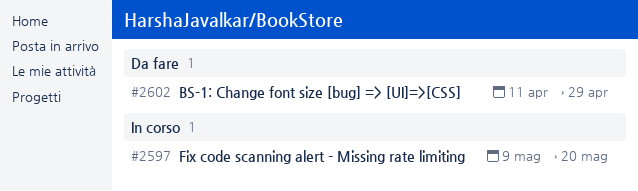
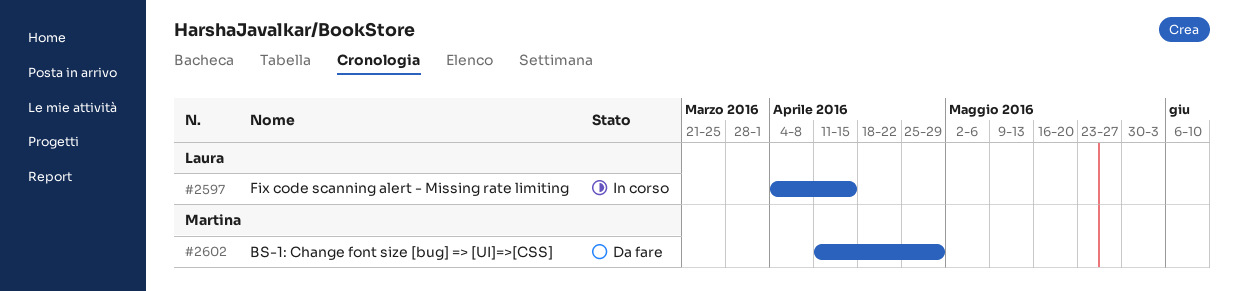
#2597, start: May 9 -> Apr 4
#2597, due: May 20 -> Apr 15

